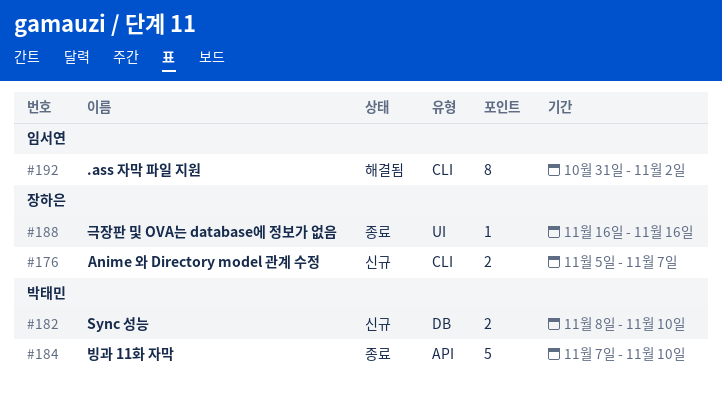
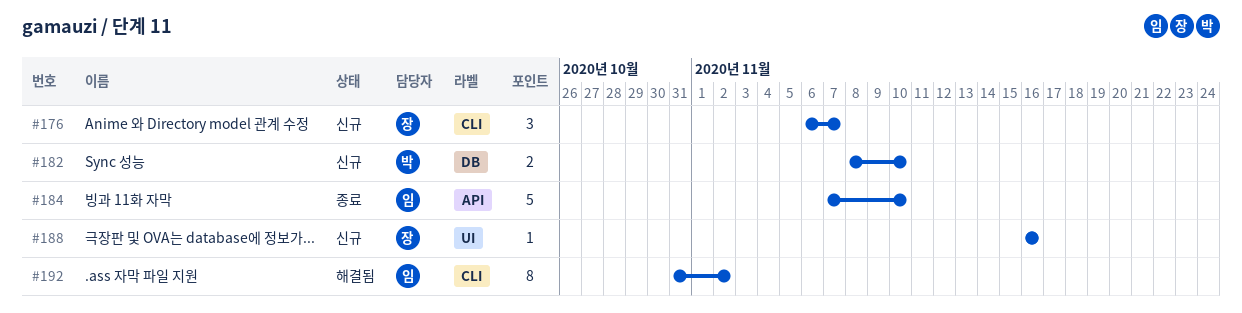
#176, estimate: 2 -> 3
#176, start: Nov 5 -> Nov 6
#184, owner: 박태민 -> 임서연
#188, status: 종료 -> 신규

